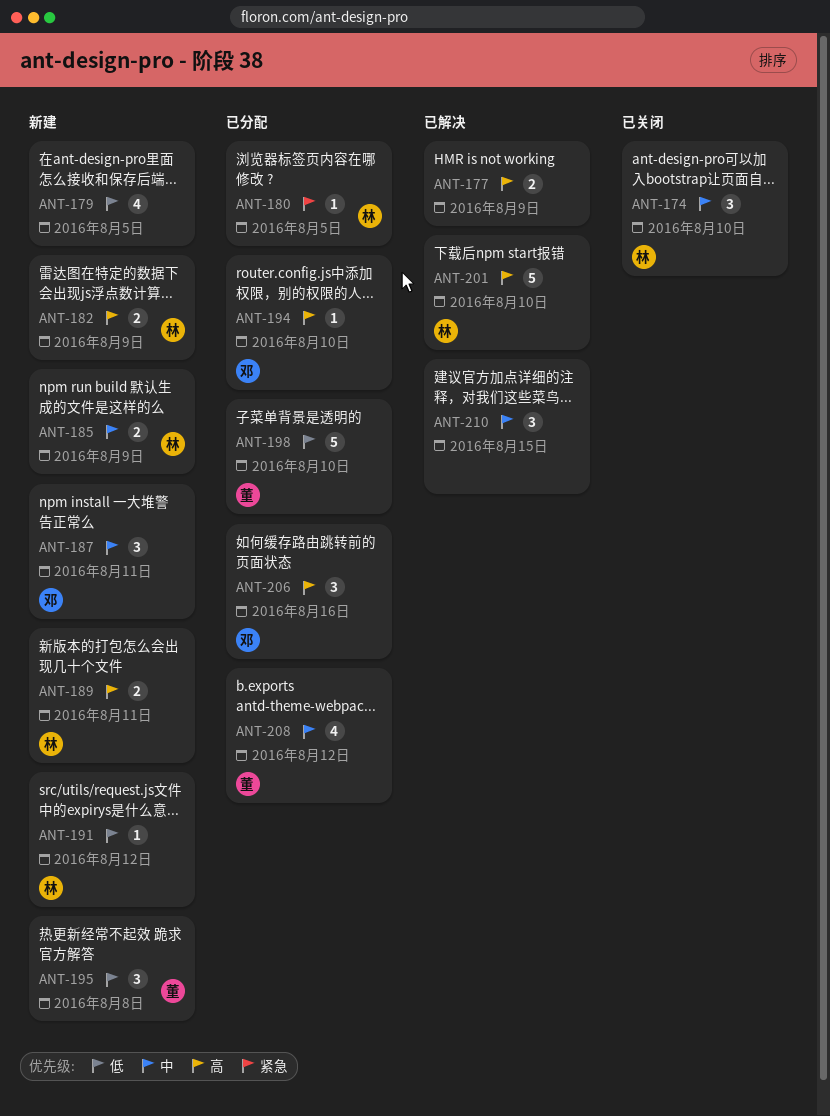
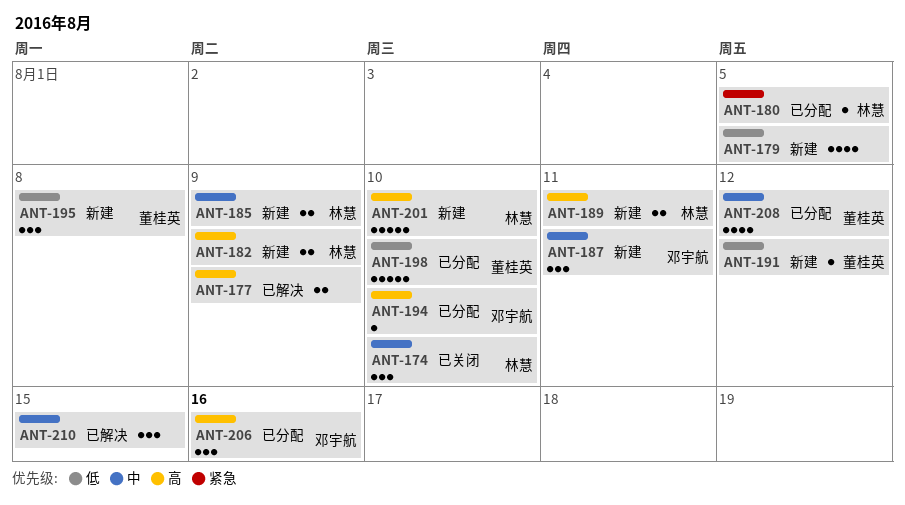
ANT-191, owner: 林慧 -> 董桂英
ANT-201, status: 已解决 -> 新建

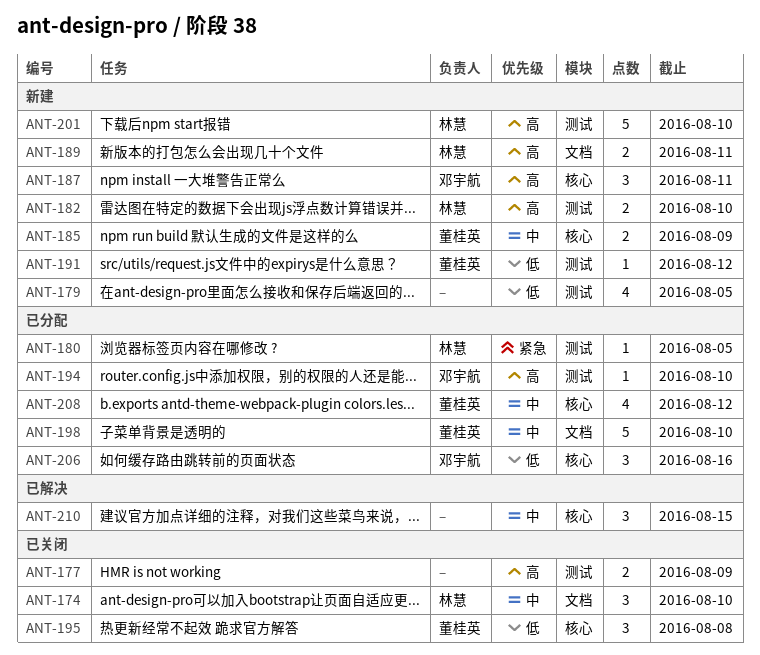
ANT-177, status: 已解决 -> 已关闭
ANT-182, due: Aug 9 -> Aug 10
ANT-185, owner: 林慧 -> 董桂英
ANT-187, priority: 中 -> 高
ANT-195, status: 新建 -> 已关闭
ANT-198, priority: 低 -> 中
ANT-206, priority: 高 -> 低

